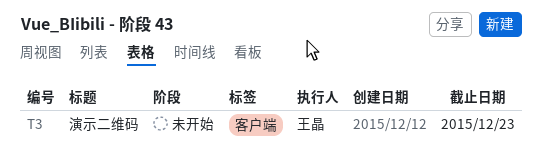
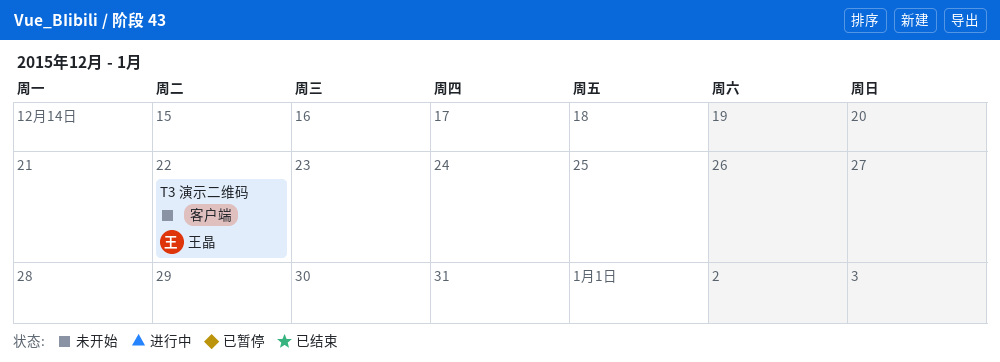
T3, due: Dec 23 -> Dec 22

